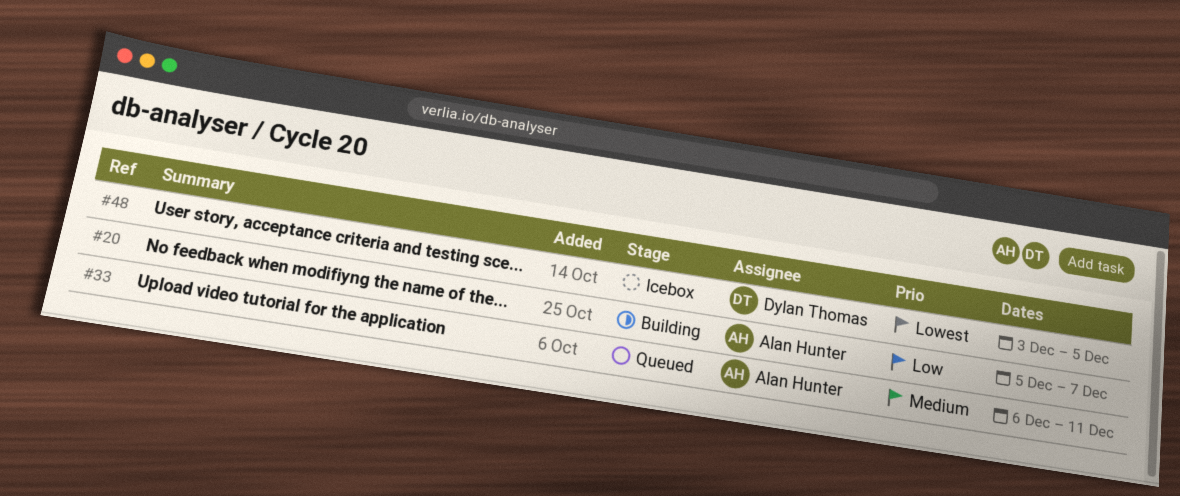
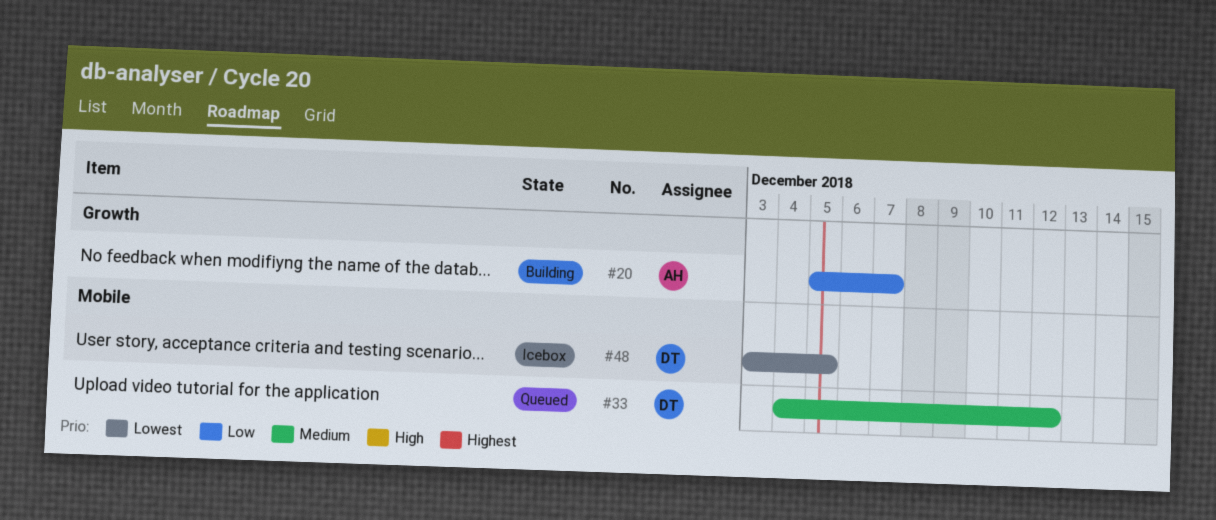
#33, owner: Alan Hunter -> Dylan Thomas
#33, start: Dec 6 -> Dec 4
#33, due: Dec 11 -> Dec 12

